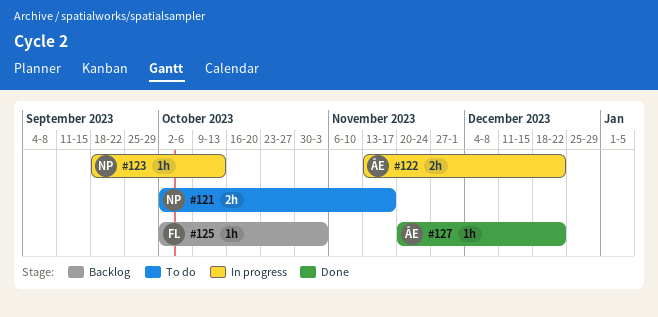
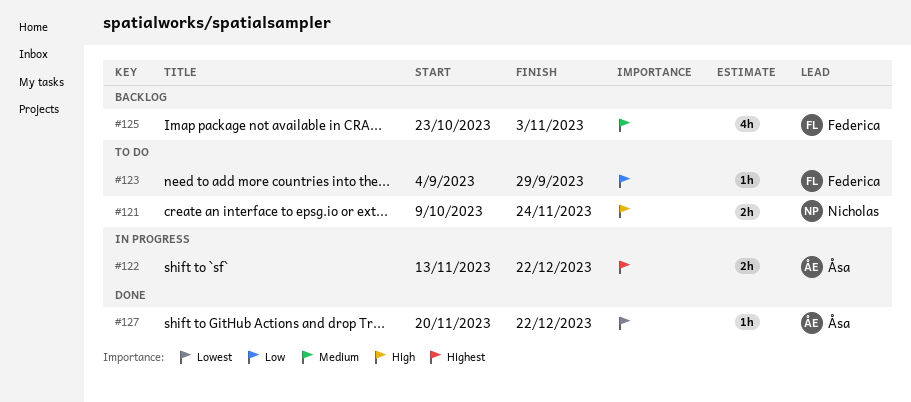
#121, start: Oct 2 -> Oct 9
#121, due: Nov 17 -> Nov 24
#123, status: In progress -> To do
#123, owner: Nicholas -> Federica
#123, start: Sep 18 -> Sep 4
#123, due: Oct 13 -> Sep 29
#125, estimate: 1h -> 4h
#125, start: Oct 2 -> Oct 23

